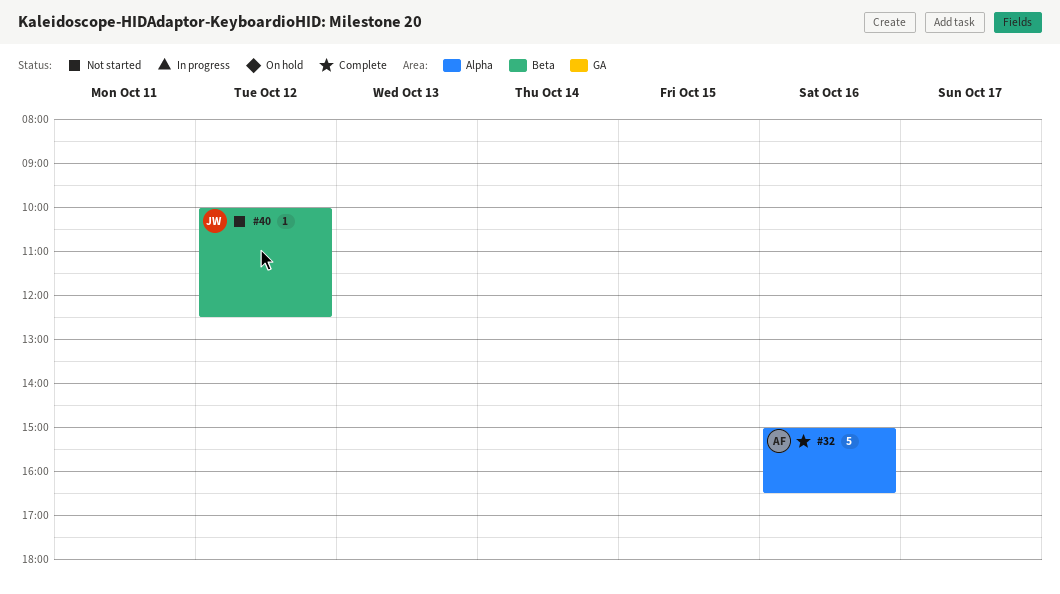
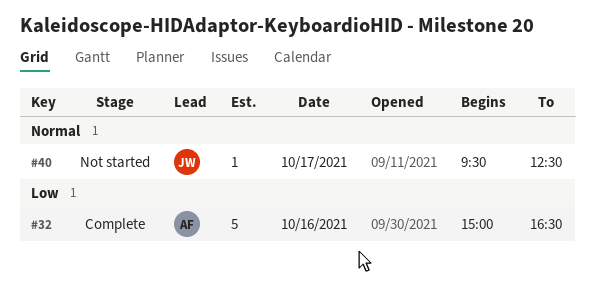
#40, day: Oct 12 -> Oct 17
#40, begins: 10:00 -> 09:30

